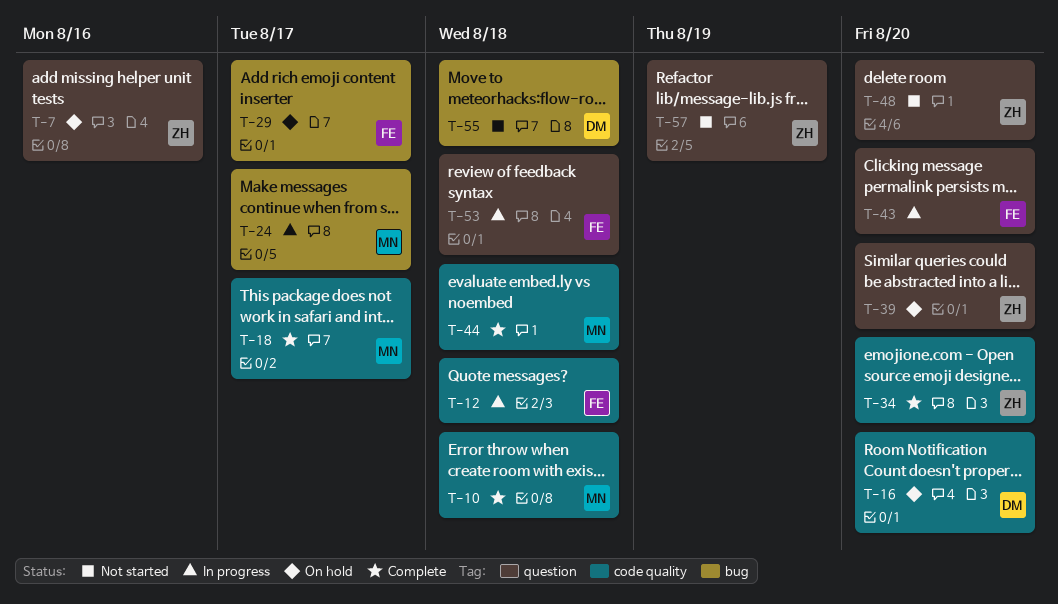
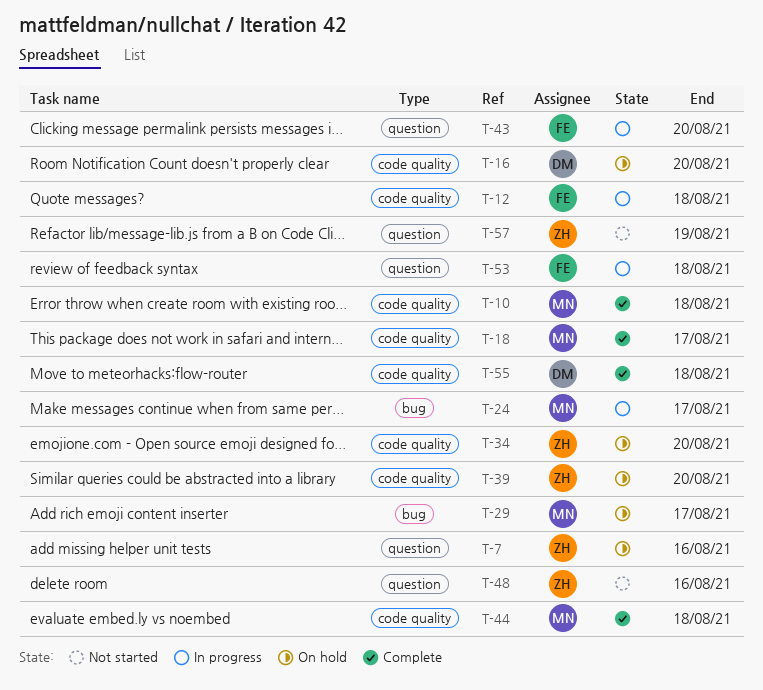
T-29, owner: FE -> MN
T-34, status: Complete -> On hold
T-39, label: question -> code quality
T-48, due: Aug 20 -> Aug 16
T-55, status: Not started -> Complete
T-55, label: bug -> code quality

